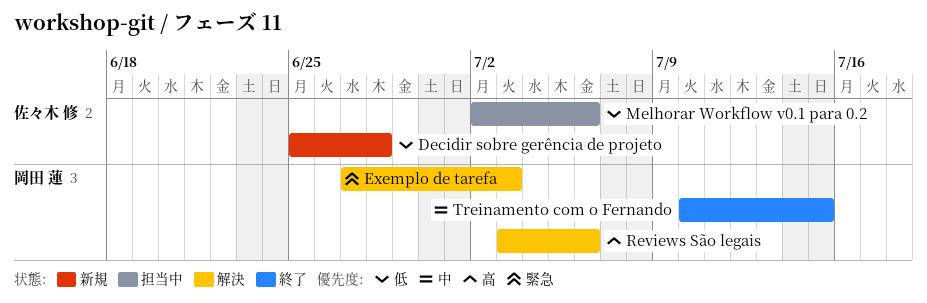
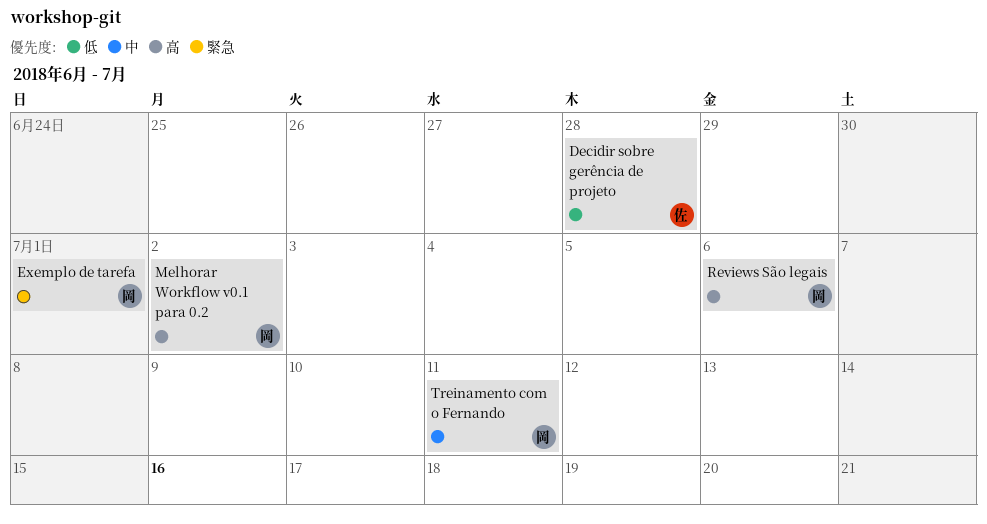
Exemplo de tarefa, due: Jul 3 -> Jul 1
Melhorar Workflow v0.1 para 0.2, owner: 佐々木 修 -> 岡田 蓮
Melhorar Workflow v0.1 para 0.2, priority: 低 -> 高
Melhorar Workflow v0.1 para 0.2, due: Jul 6 -> Jul 2
Treinamento com o Fernando, due: Jul 15 -> Jul 11

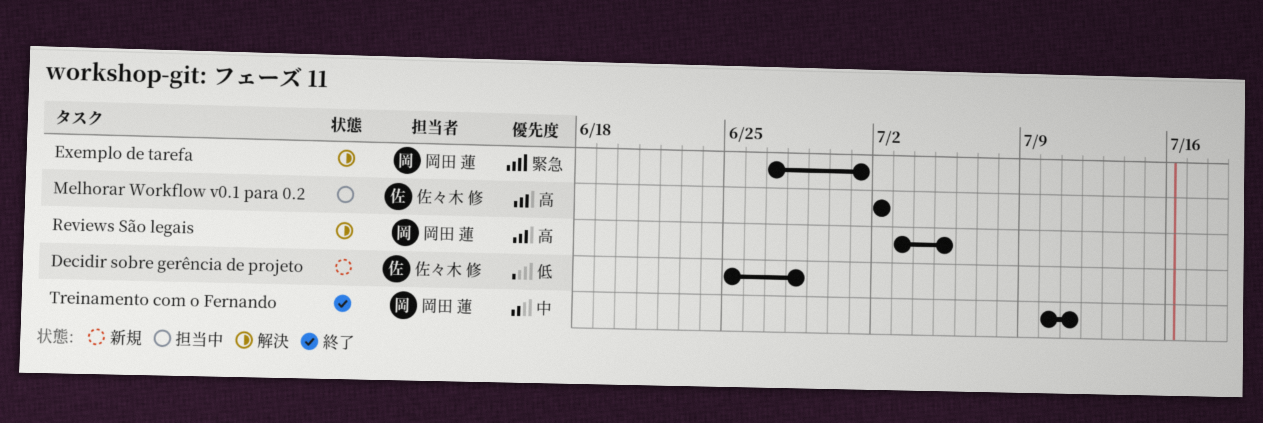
Melhorar Workflow v0.1 para 0.2, owner: 岡田 蓮 -> 佐々木 修
Reviews São legais, due: Jul 6 -> Jul 5

